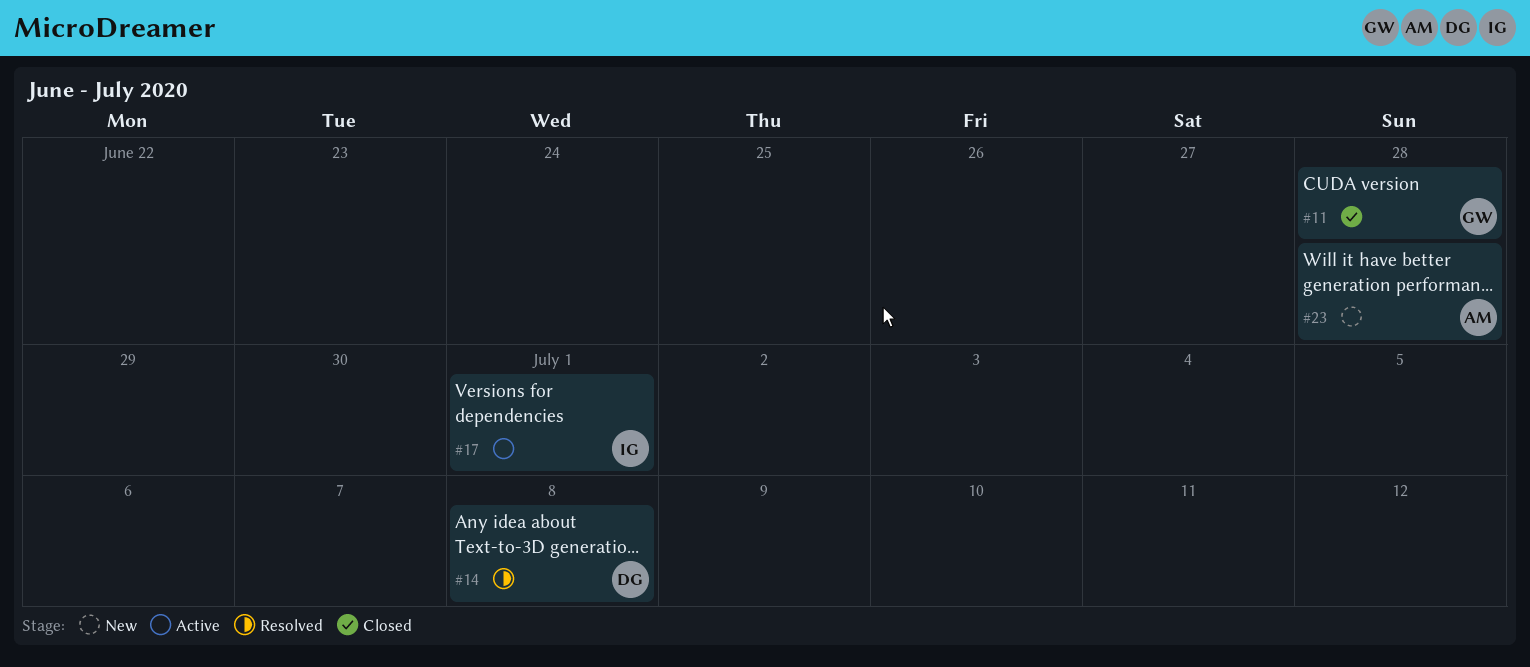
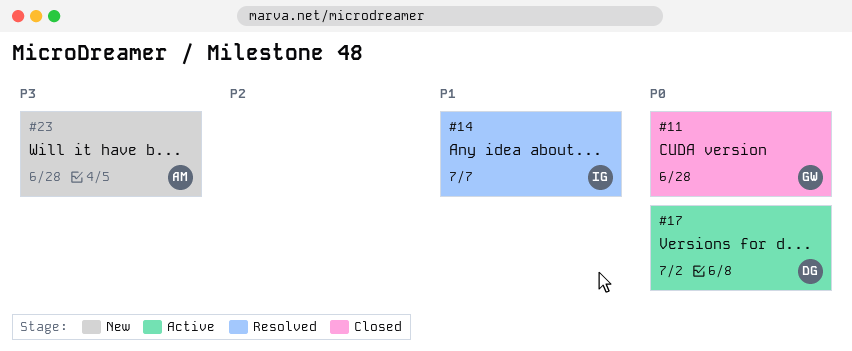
#14, owner: DG -> IG
#14, due: Jul 8 -> Jul 7
#17, owner: IG -> DG
#17, due: Jul 1 -> Jul 2

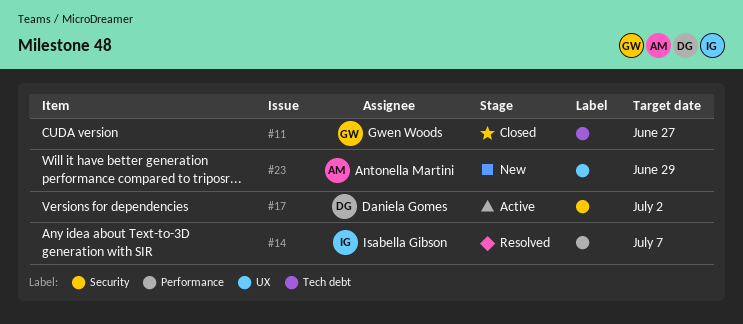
#11, due: Jun 28 -> Jun 27
#23, due: Jun 28 -> Jun 29

